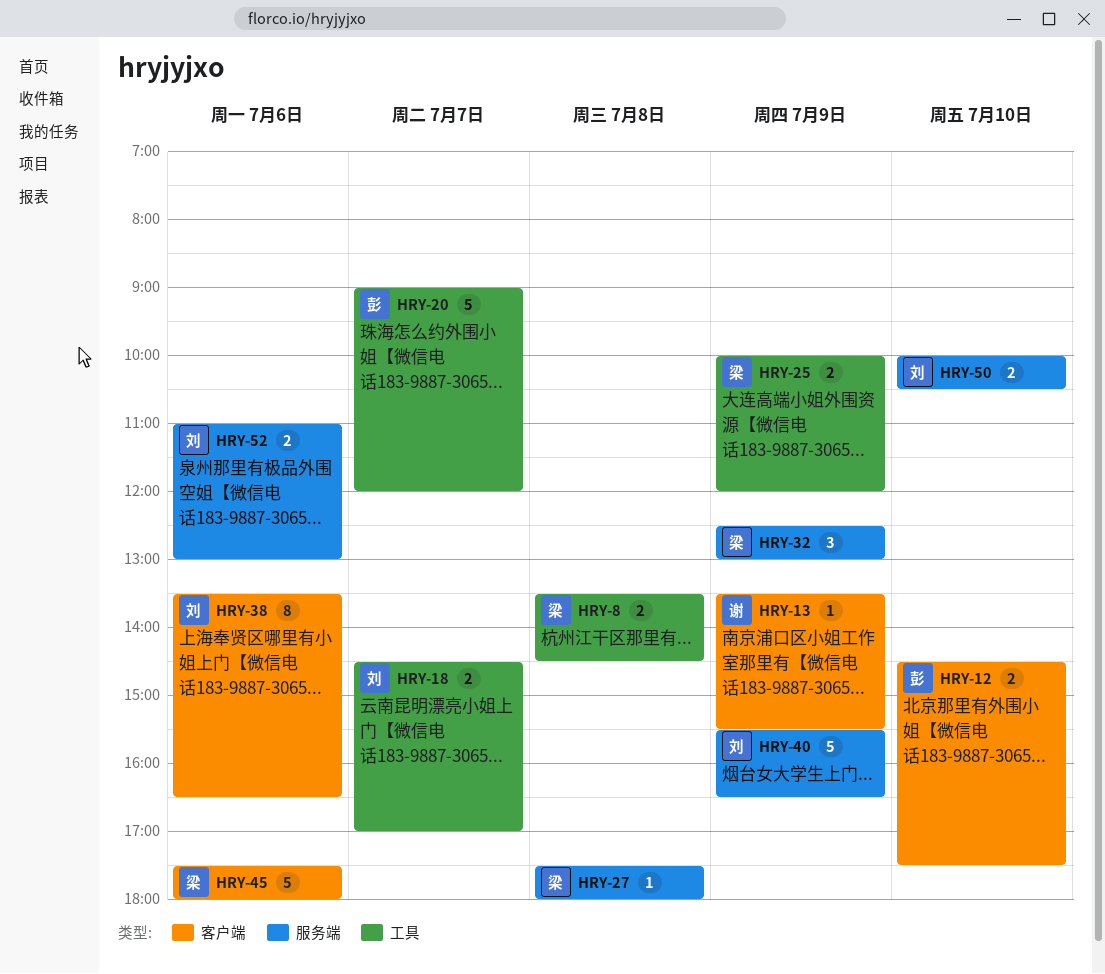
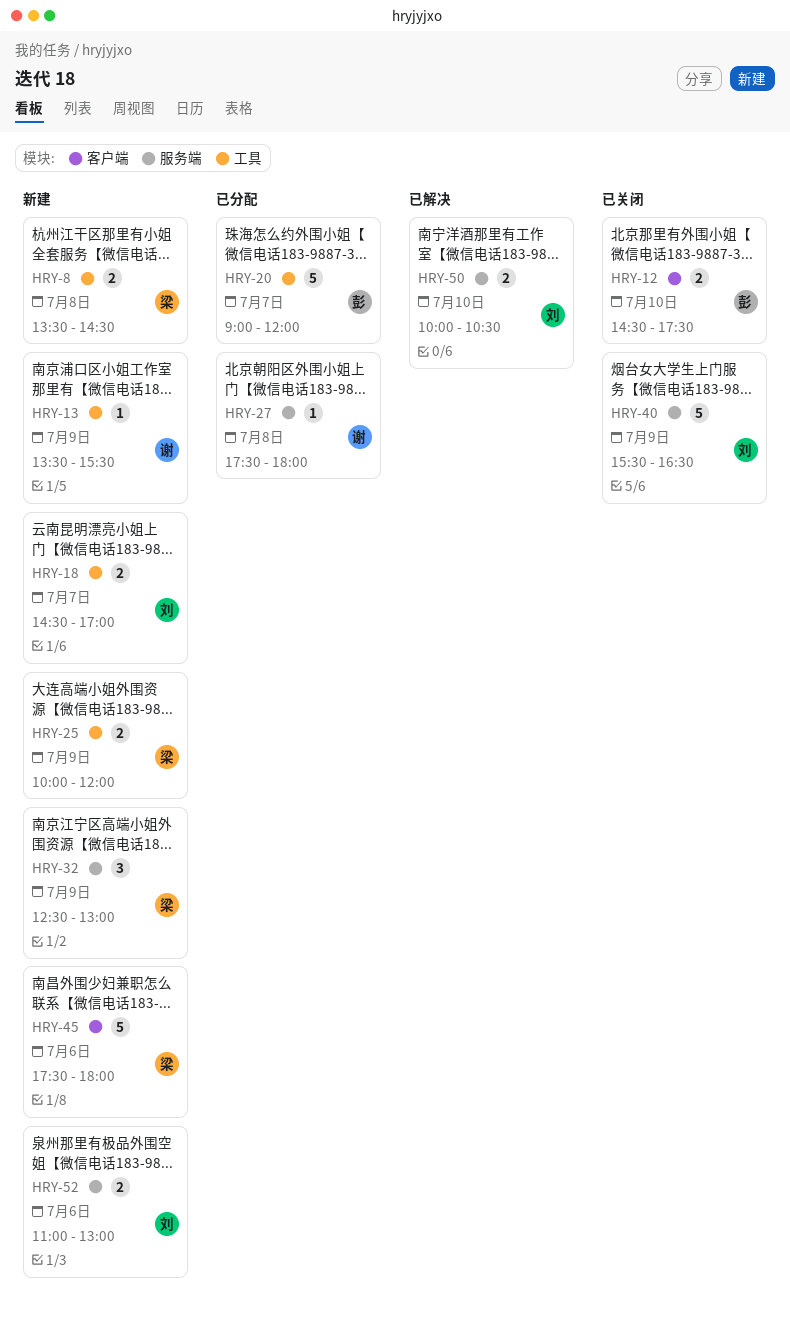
HRY-13, label: 客户端 -> 工具
HRY-27, owner: 梁 -> 谢
HRY-38: present -> none

